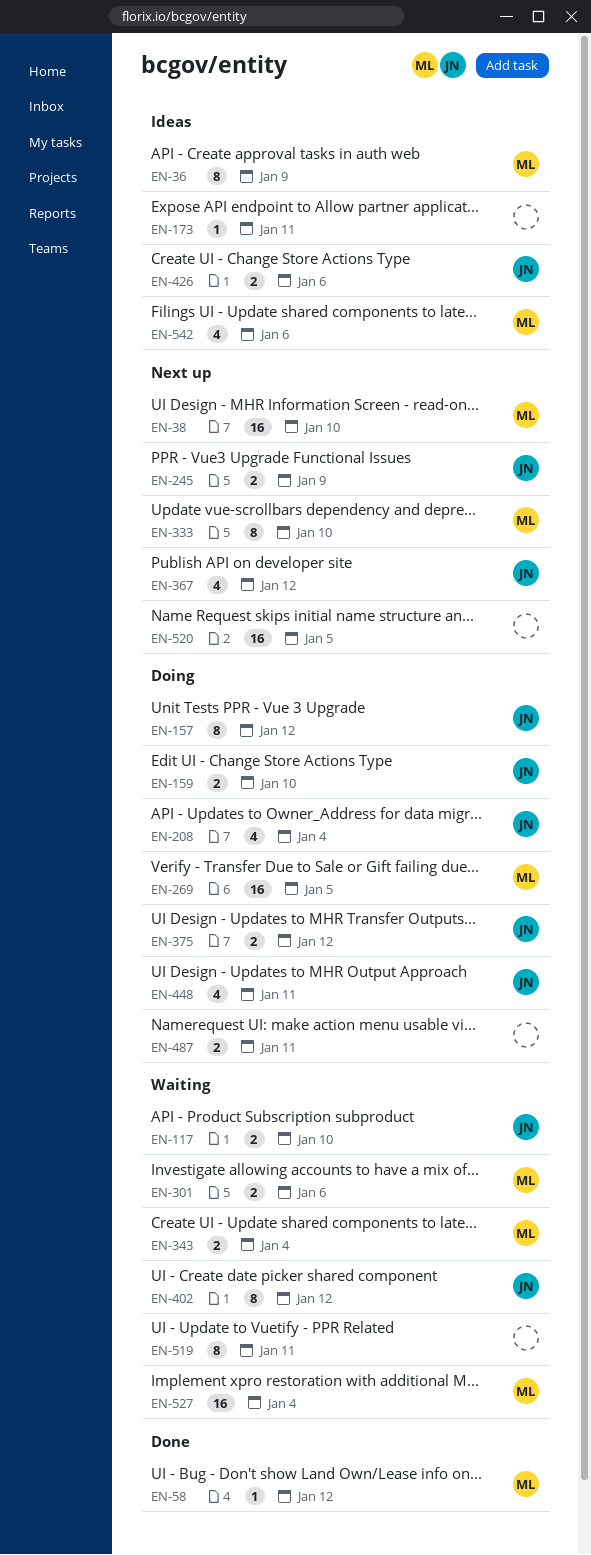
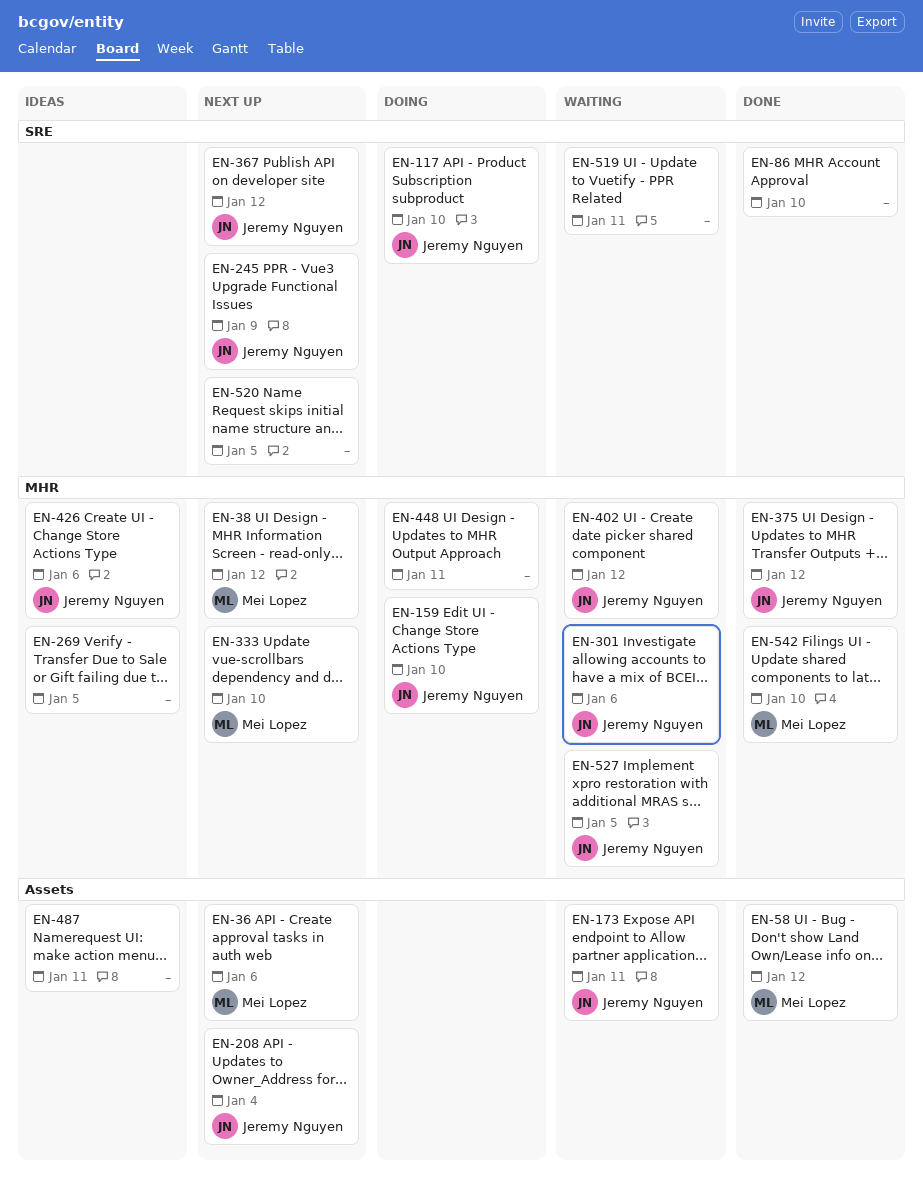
EN-36, status: Ideas -> Next up
EN-36, due: Jan 9 -> Jan 6
EN-38, due: Jan 10 -> Jan 12
EN-86: none -> present
EN-117, status: Waiting -> Doing
EN-157: present -> none
EN-173, status: Ideas -> Waiting
EN-173, owner: none -> Jeremy Nguyen
EN-208, status: Doing -> Next up
EN-269, status: Doing -> Ideas
EN-269, owner: Mei Lopez -> none
EN-301, owner: Mei Lopez -> Jeremy Nguyen
EN-343: present -> none
EN-375, status: Doing -> Done
EN-448, owner: Jeremy Nguyen -> none
EN-487, status: Doing -> Ideas
EN-527, owner: Mei Lopez -> Jeremy Nguyen
EN-527, due: Jan 4 -> Jan 5
EN-542, status: Ideas -> Done
EN-542, due: Jan 6 -> Jan 10

